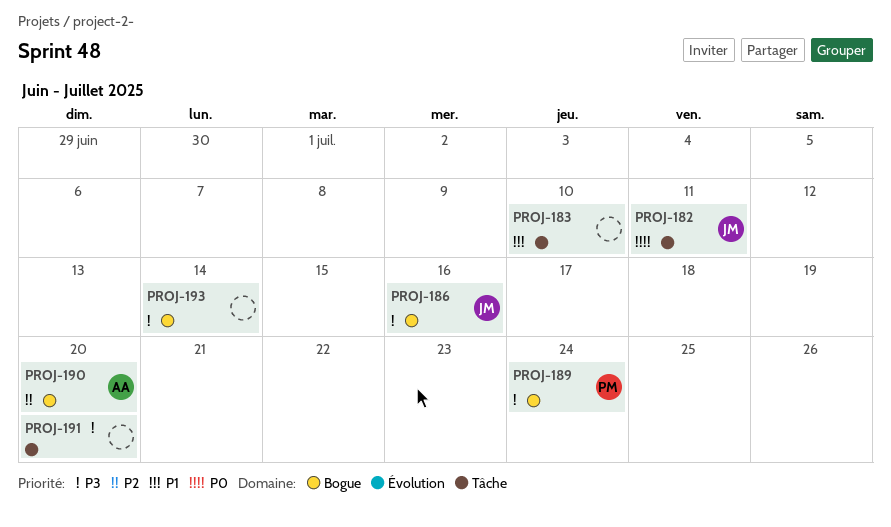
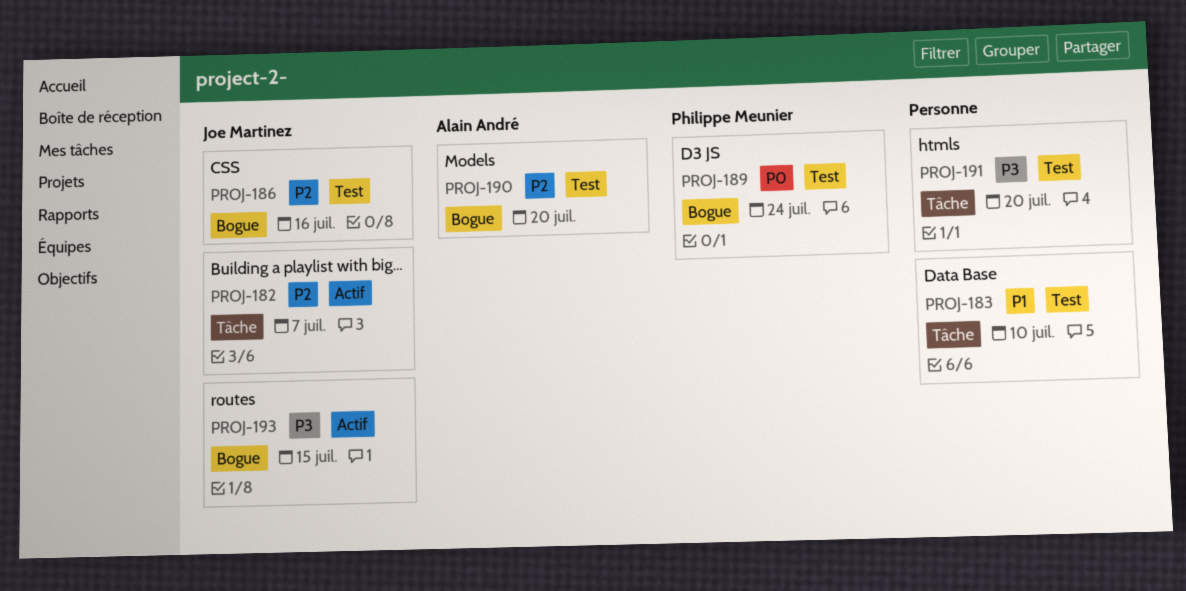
PROJ-182, priority: P0 -> P2
PROJ-182, due: Jul 11 -> Jul 7
PROJ-186, priority: P3 -> P2
PROJ-189, priority: P3 -> P0
PROJ-193, owner: none -> Joe Martinez
PROJ-193, due: Jul 14 -> Jul 15

